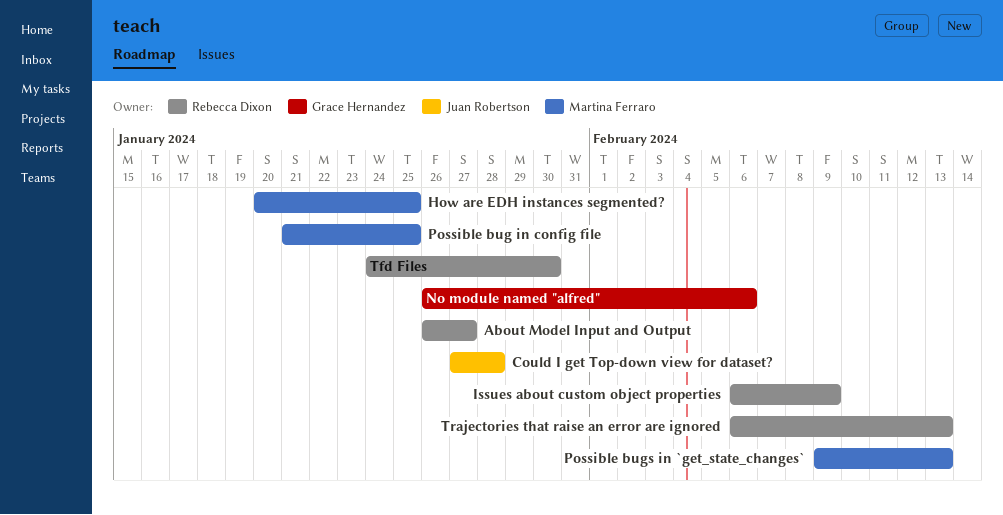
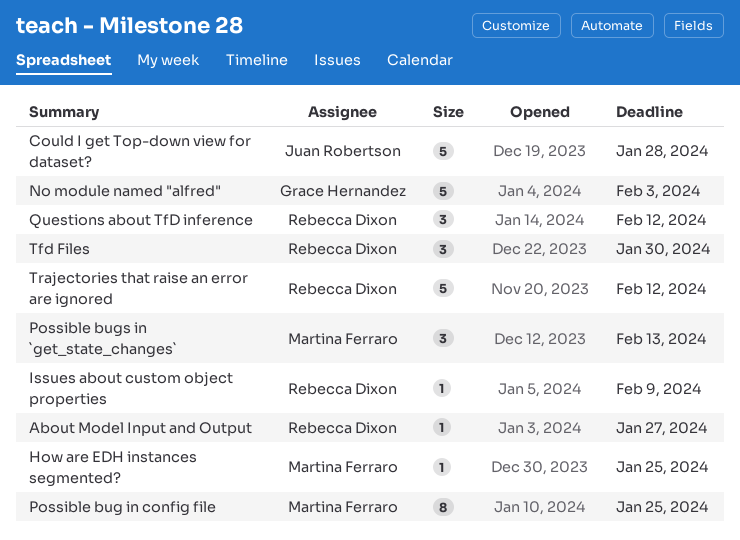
No module named "alfred", due: Feb 6 -> Feb 3
Questions about TfD inference: none -> present
Trajectories that raise an error are ignored, due: Feb 13 -> Feb 12

